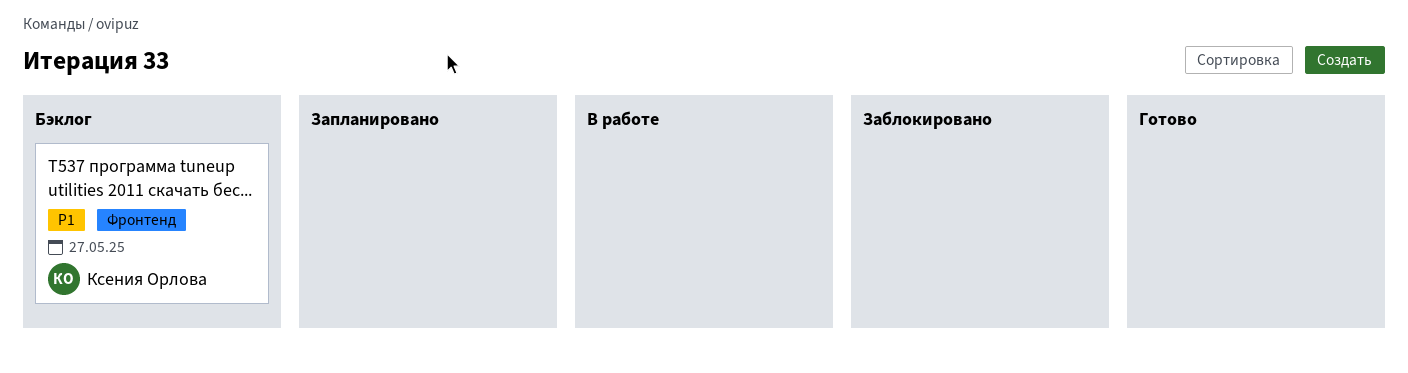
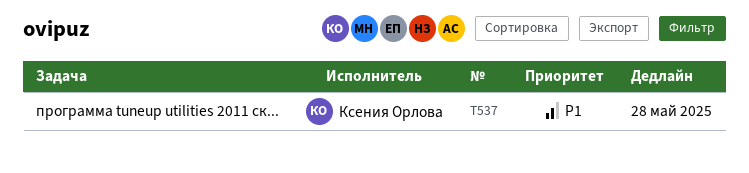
T537, due: May 27 -> May 28

